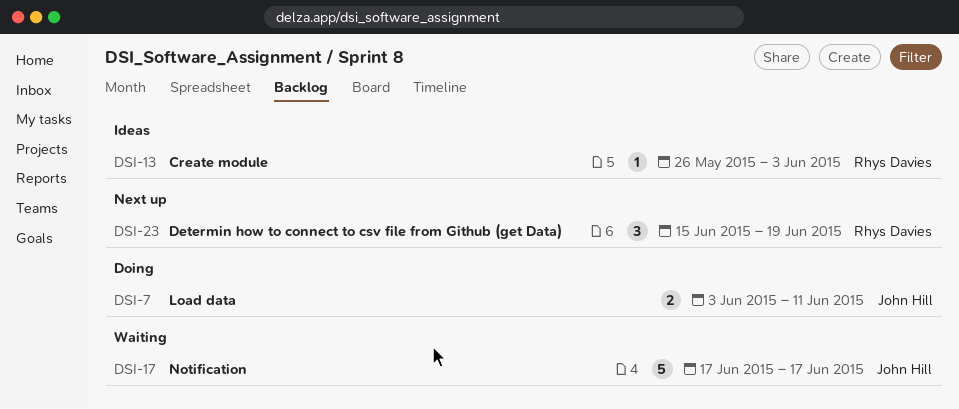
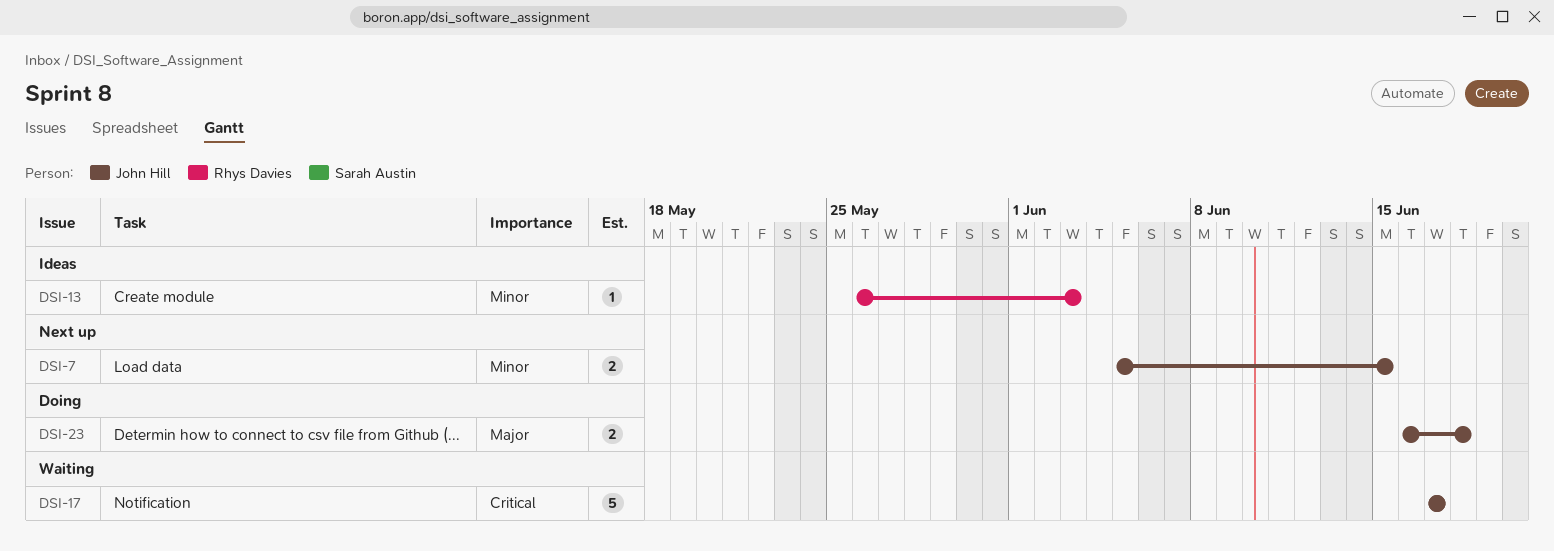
DSI-7, status: Doing -> Next up
DSI-7, start: Jun 3 -> Jun 5
DSI-7, due: Jun 11 -> Jun 15
DSI-23, status: Next up -> Doing
DSI-23, owner: Rhys Davies -> John Hill
DSI-23, estimate: 3 -> 2
DSI-23, start: Jun 15 -> Jun 16
DSI-23, due: Jun 19 -> Jun 18

